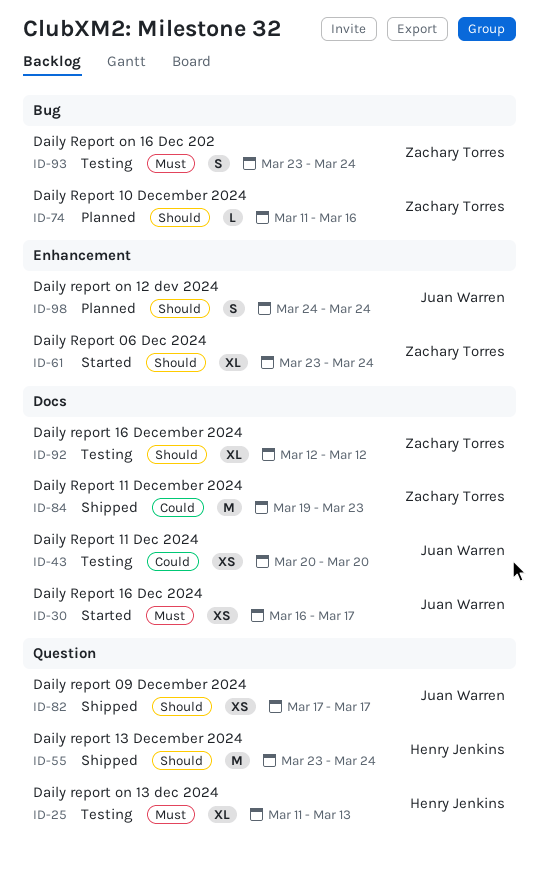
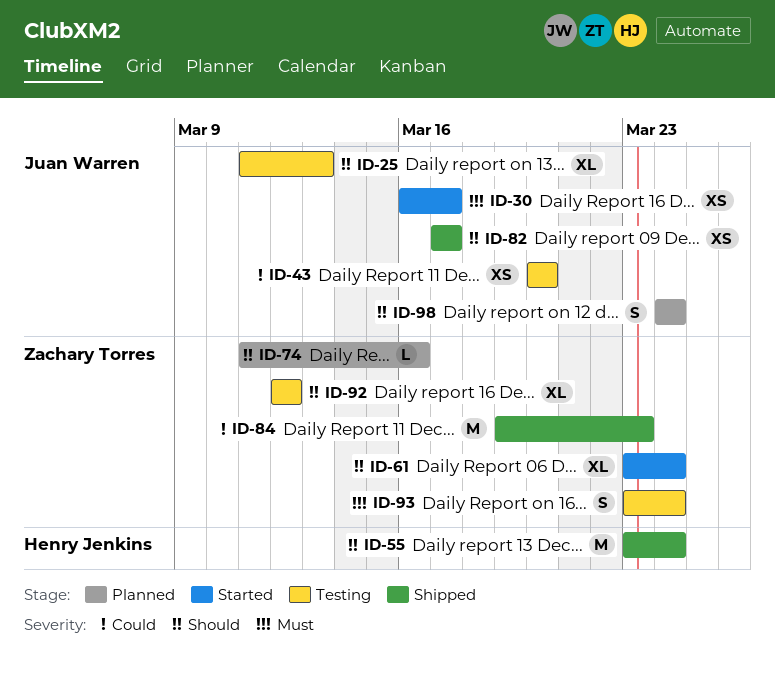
ID-25, owner: Henry Jenkins -> Juan Warren
ID-25, priority: Must -> Should

